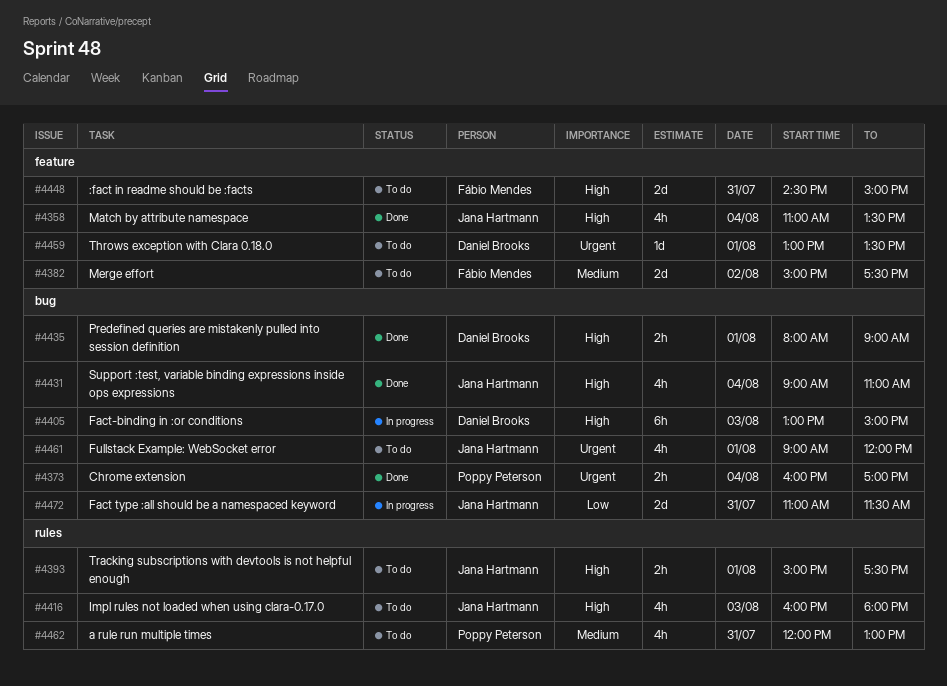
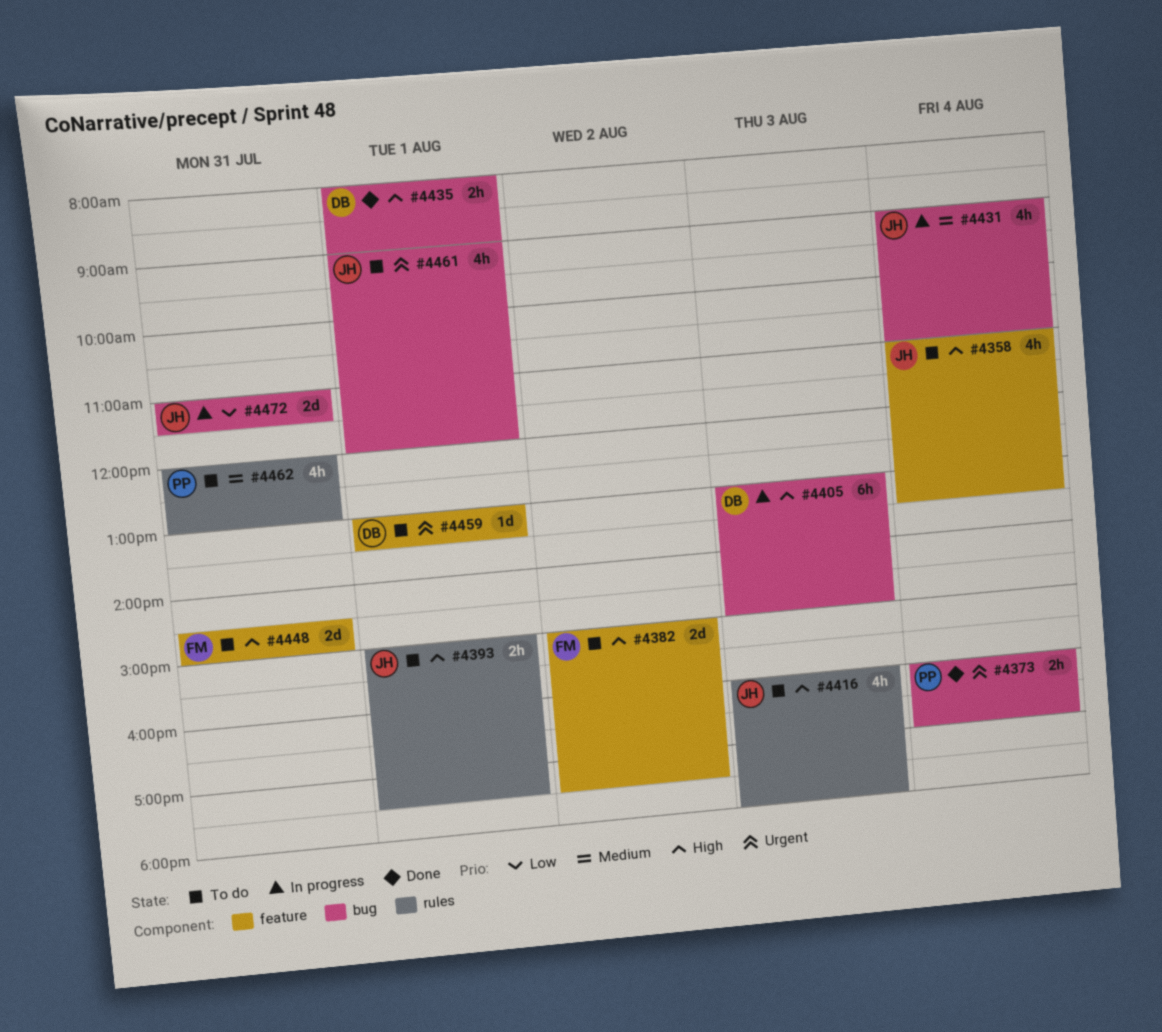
#4358, status: Done -> To do
#4382, priority: Medium -> High
#4431, status: Done -> In progress
#4431, priority: High -> Medium

